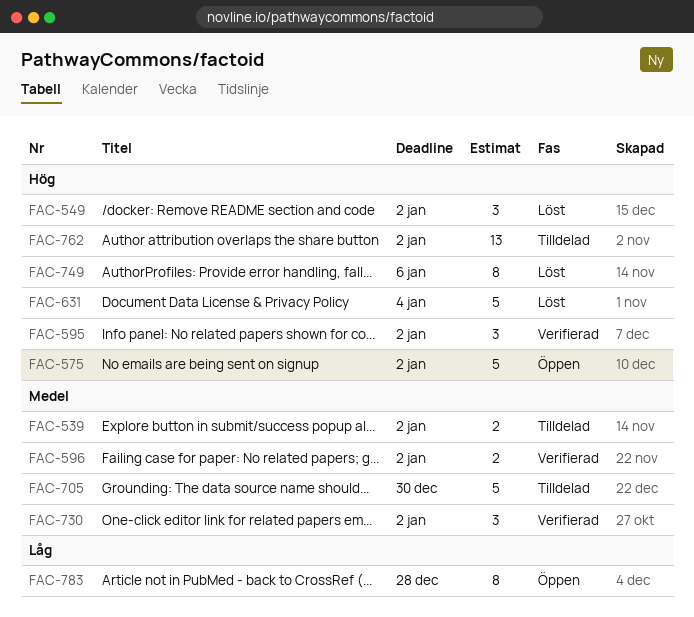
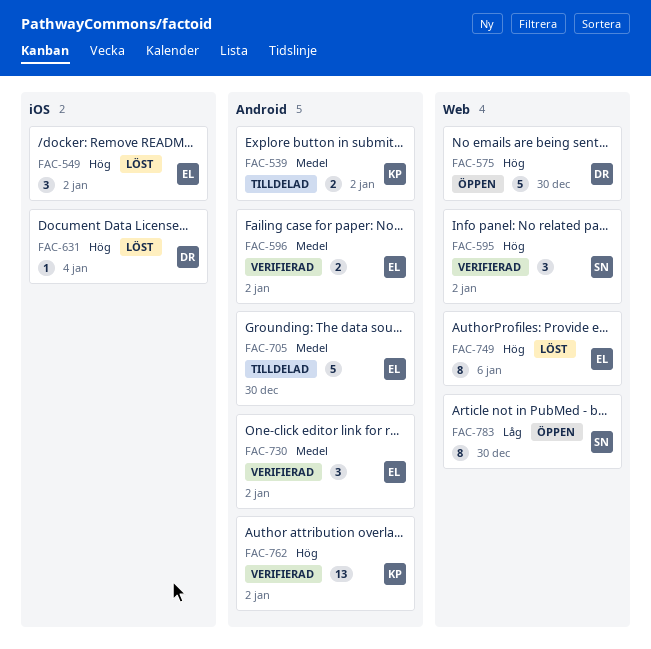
FAC-575, due: Jan 2 -> Dec 30
FAC-631, estimate: 5 -> 1
FAC-762, status: Tilldelad -> Verifierad
FAC-783, due: Dec 28 -> Dec 30

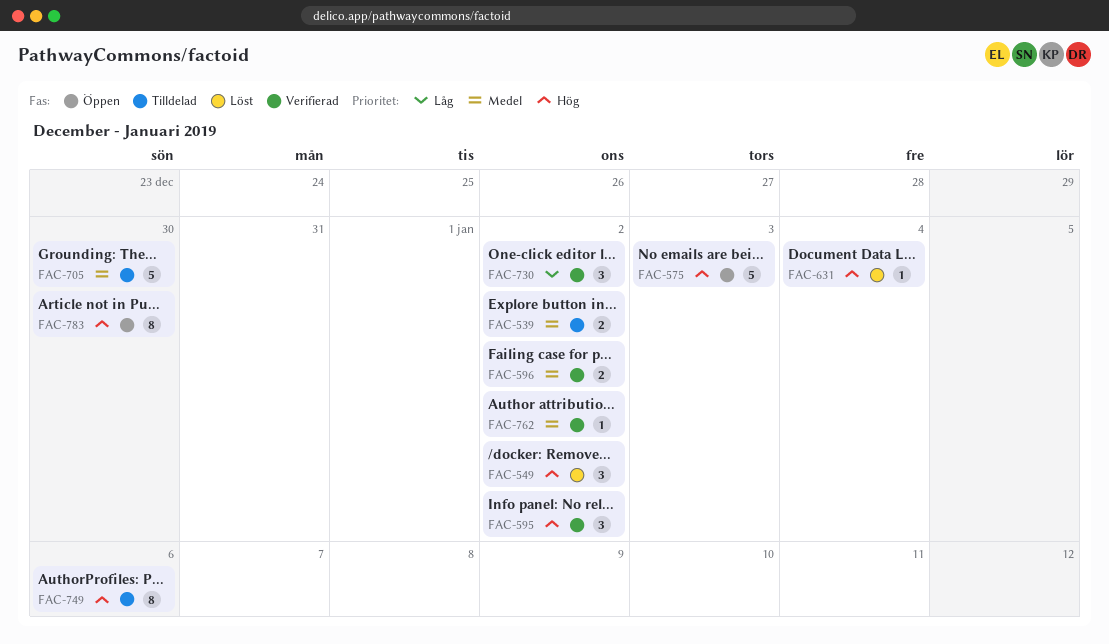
FAC-575, due: Dec 30 -> Jan 3
FAC-730, priority: Medel -> Låg
FAC-749, status: Löst -> Tilldelad
FAC-762, priority: Hög -> Medel
FAC-762, estimate: 13 -> 1
FAC-783, priority: Låg -> Hög

